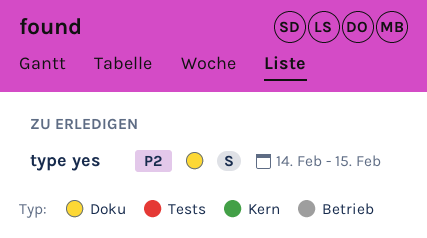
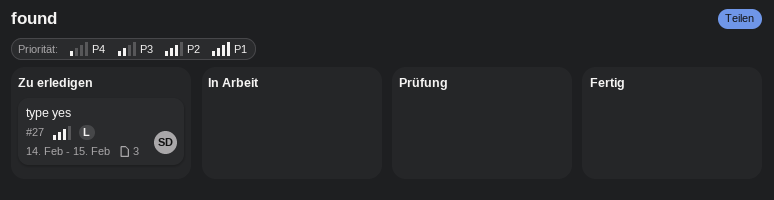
type yes, estimate: S -> L

